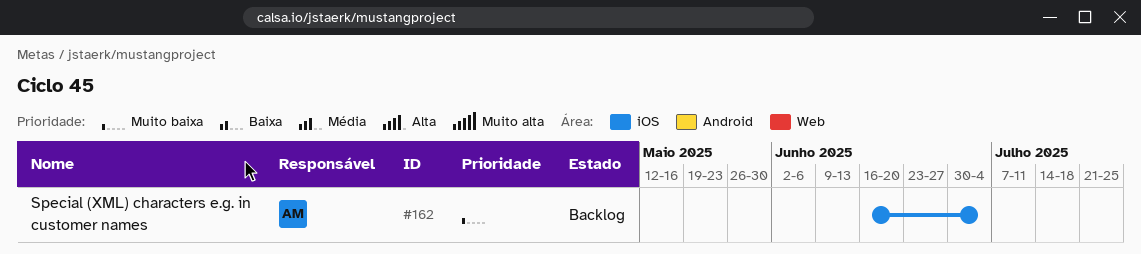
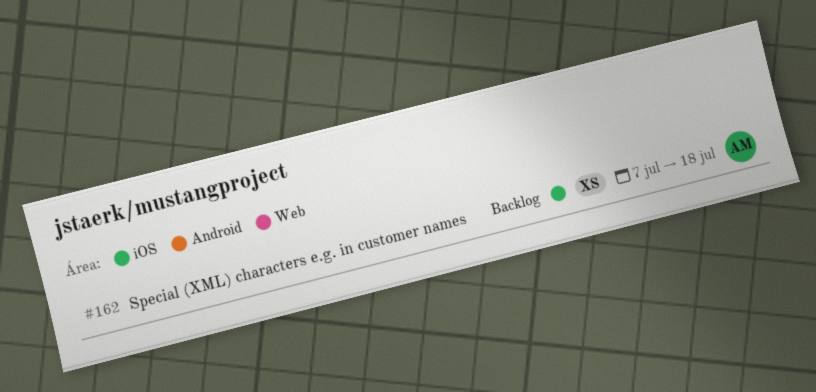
#162, start: Jun 16 -> Jul 7
#162, due: Jul 4 -> Jul 18

